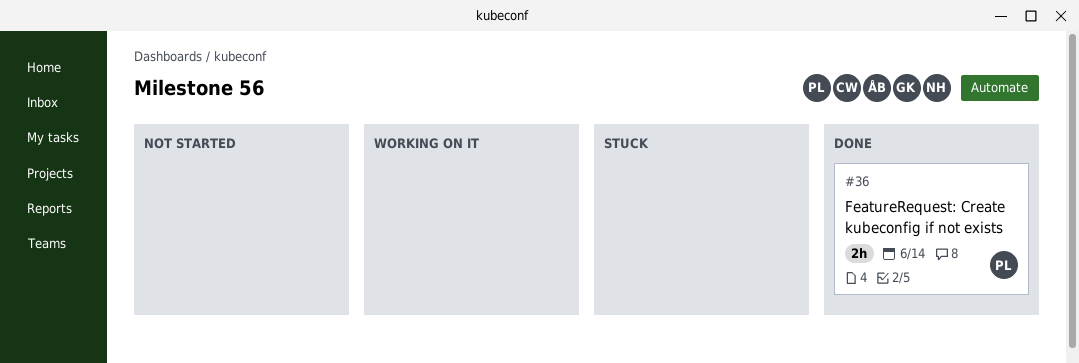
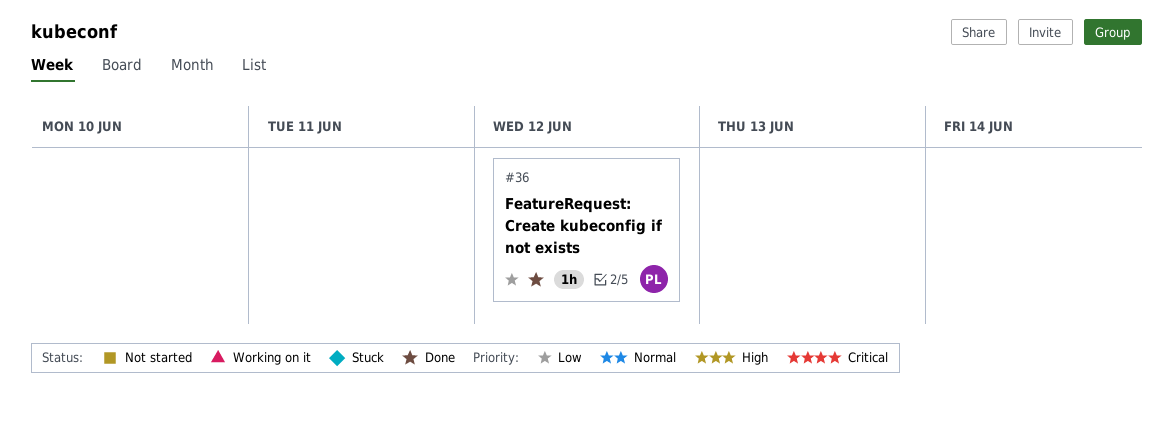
#36, estimate: 2h -> 1h
#36, due: Jun 14 -> Jun 12

